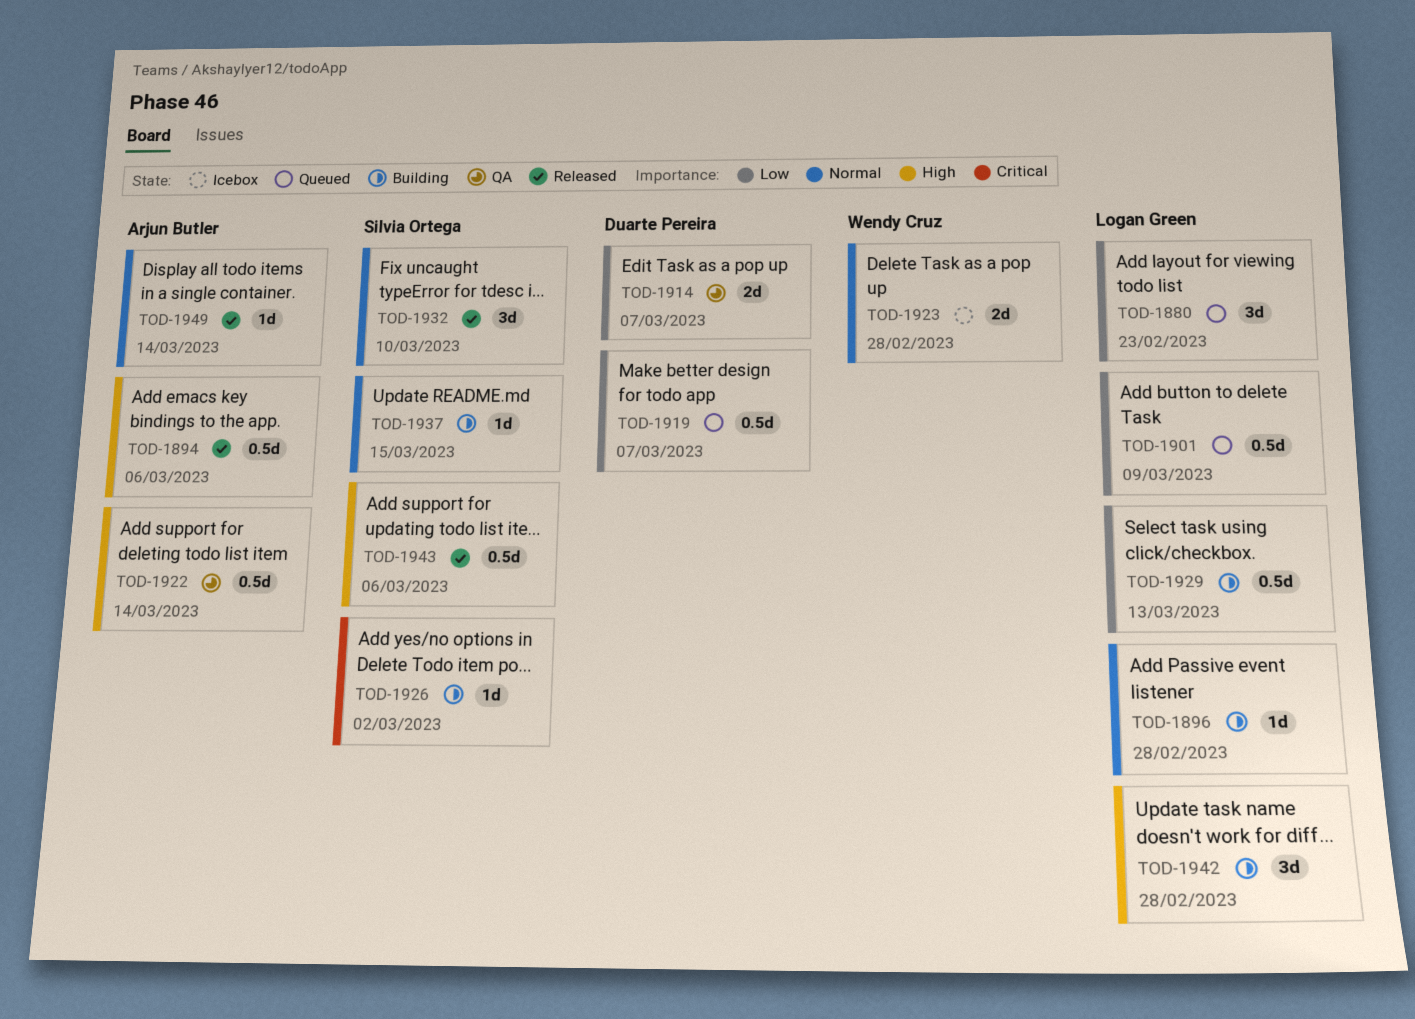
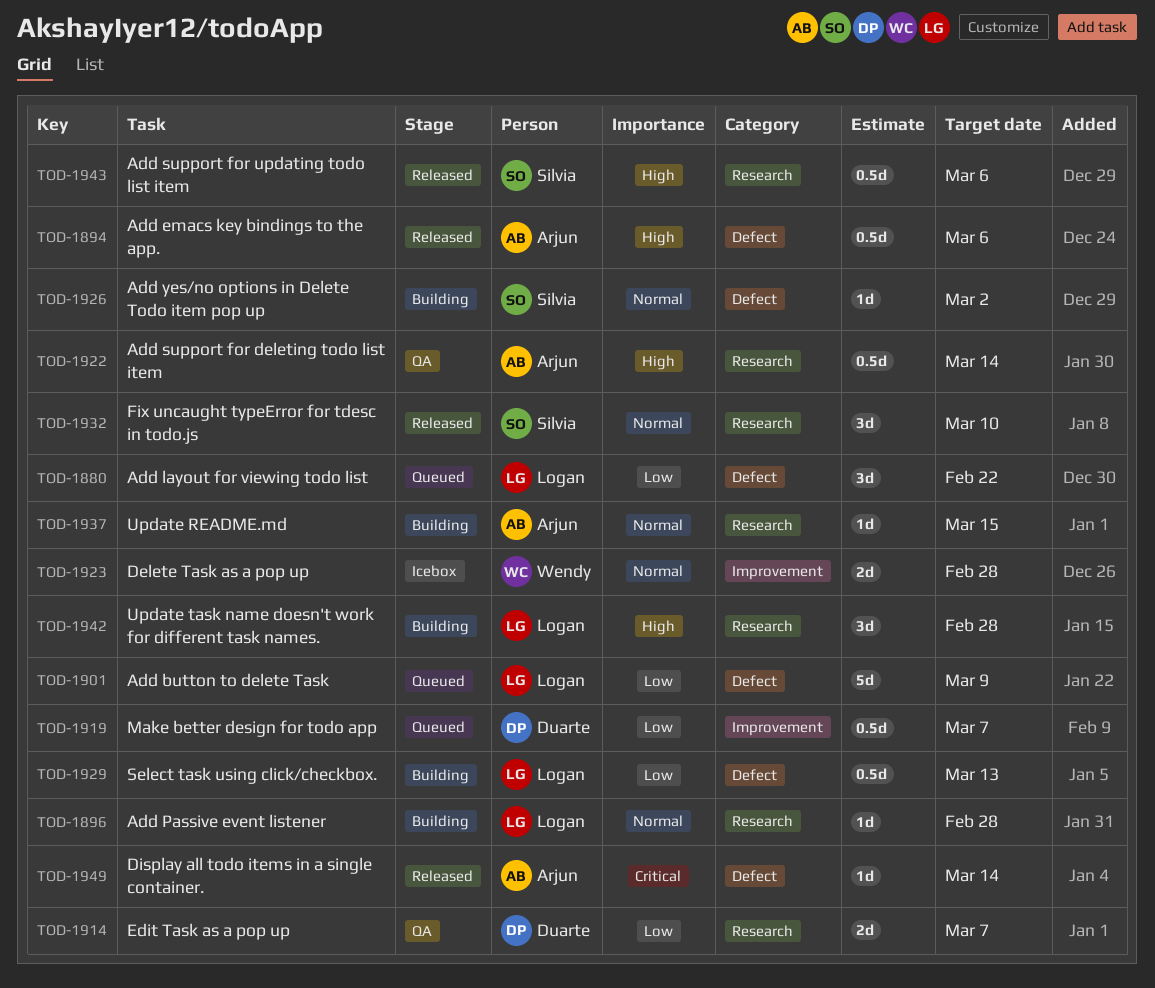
TOD-1880, due: Feb 23 -> Feb 22
TOD-1901, estimate: 0.5d -> 5d
TOD-1926, priority: Critical -> Normal
TOD-1937, owner: Silvia Ortega -> Arjun Butler
TOD-1949, priority: Normal -> Critical

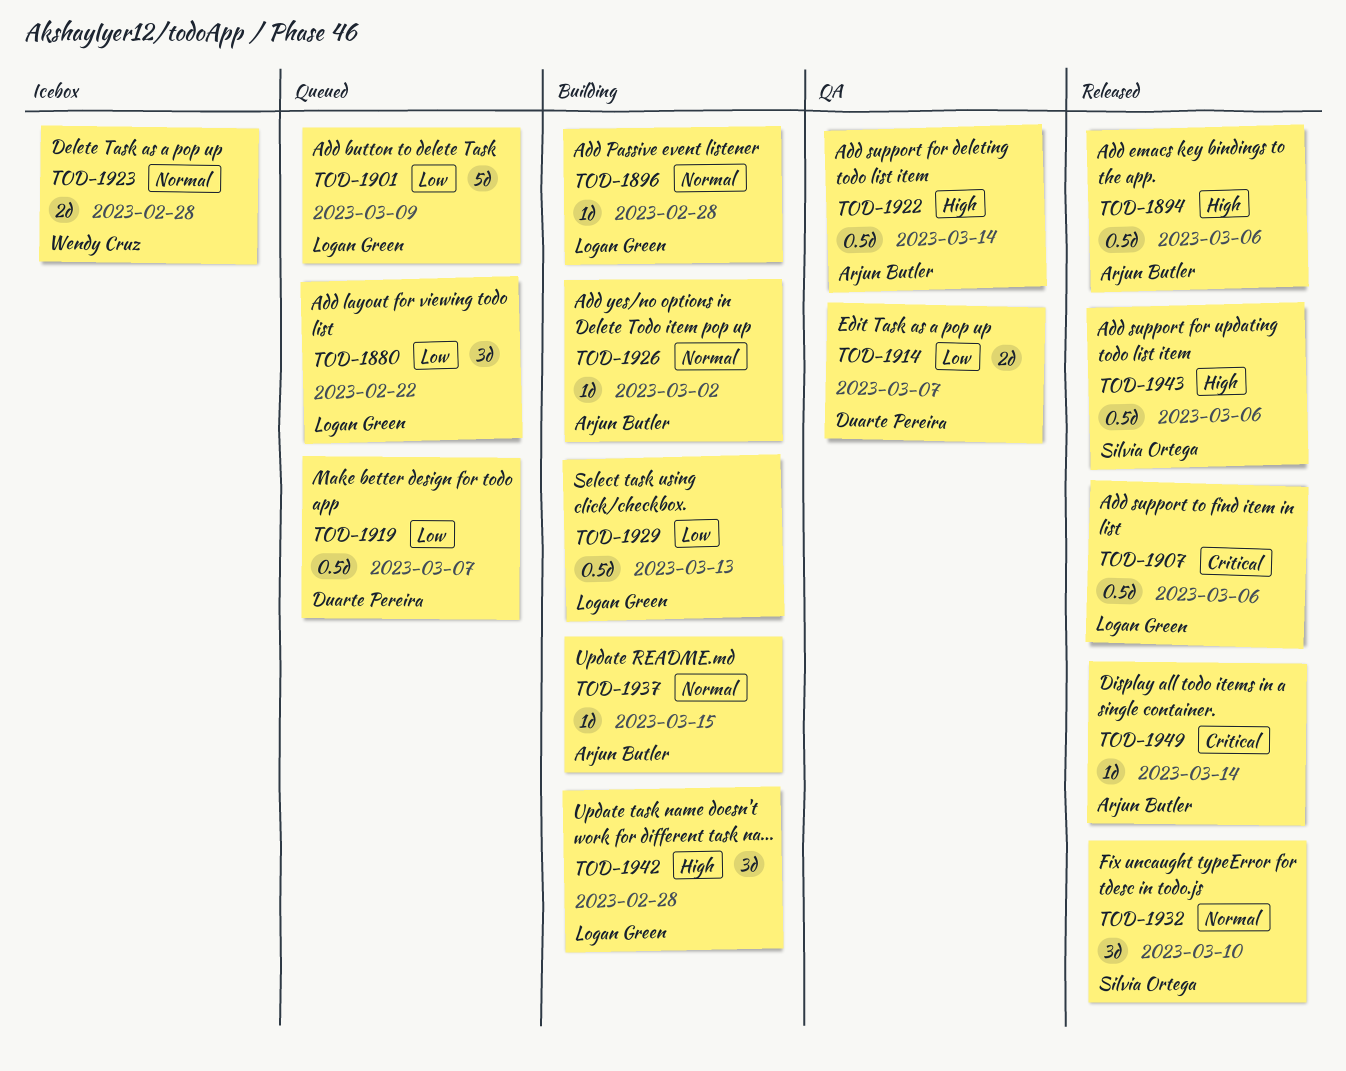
TOD-1907: none -> present
TOD-1926, owner: Silvia Ortega -> Arjun Butler

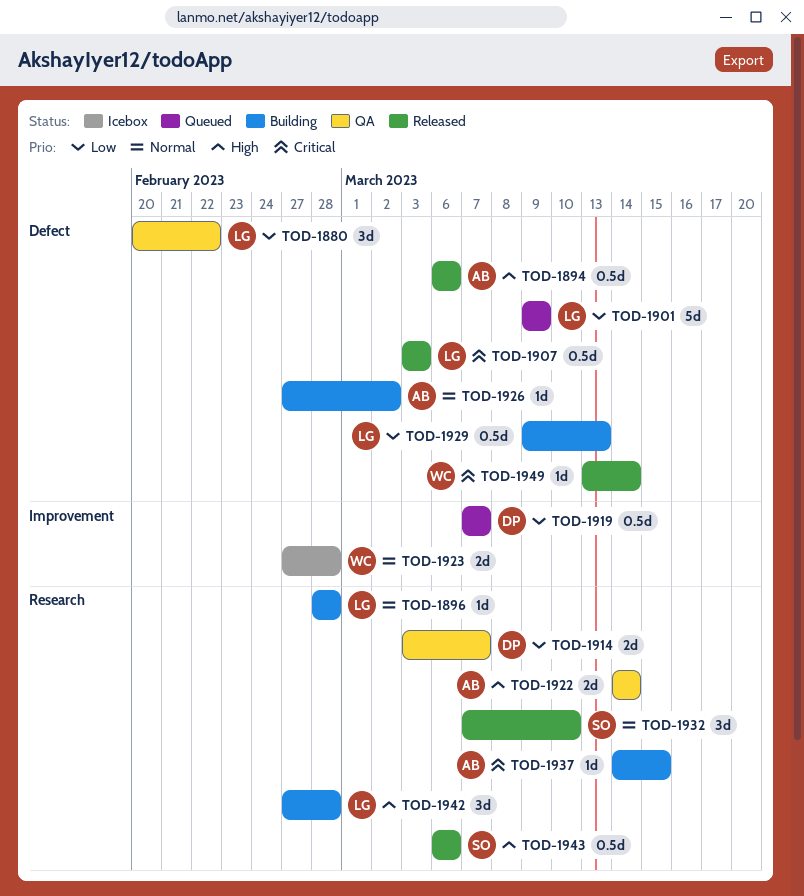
TOD-1880, status: Queued -> QA
TOD-1907, due: Mar 6 -> Mar 3
TOD-1922, estimate: 0.5d -> 2d
TOD-1937, priority: Normal -> Critical
TOD-1949, owner: Arjun Butler -> Wendy Cruz

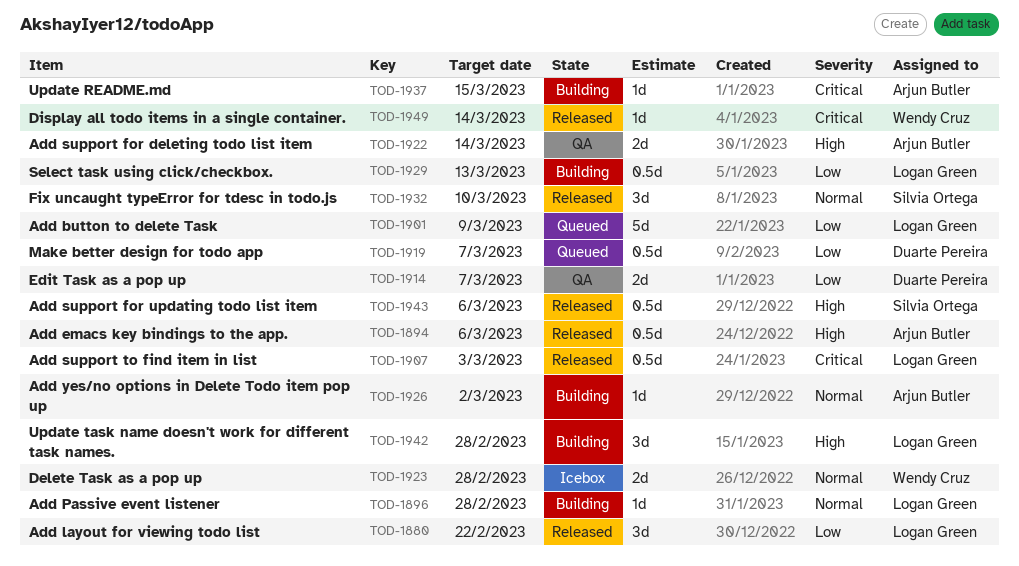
TOD-1880, status: QA -> Released

